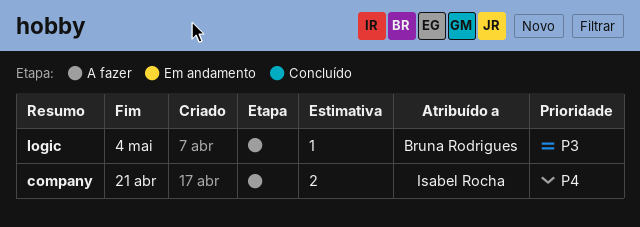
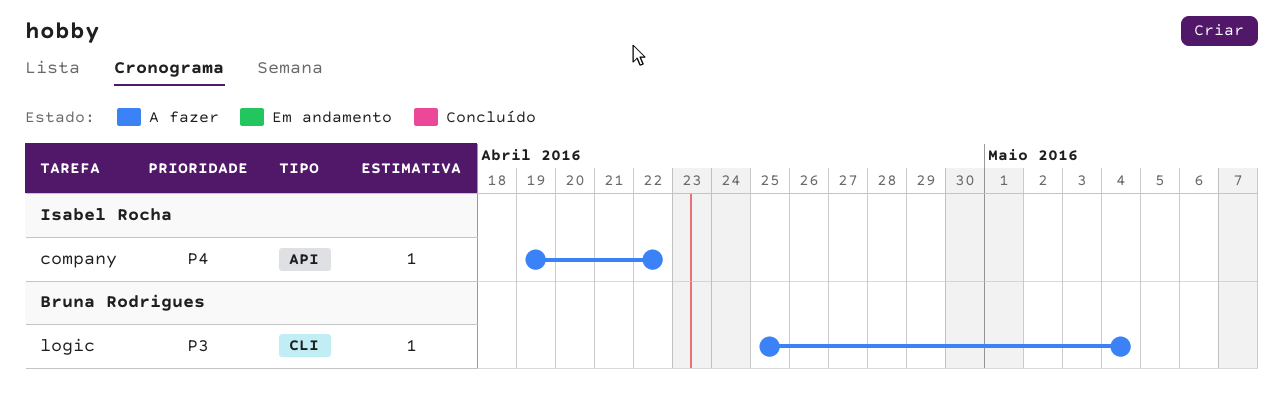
company, estimate: 2 -> 1
company, due: Apr 21 -> Apr 22

